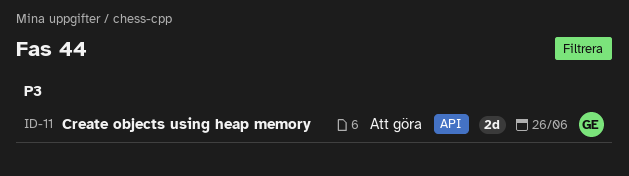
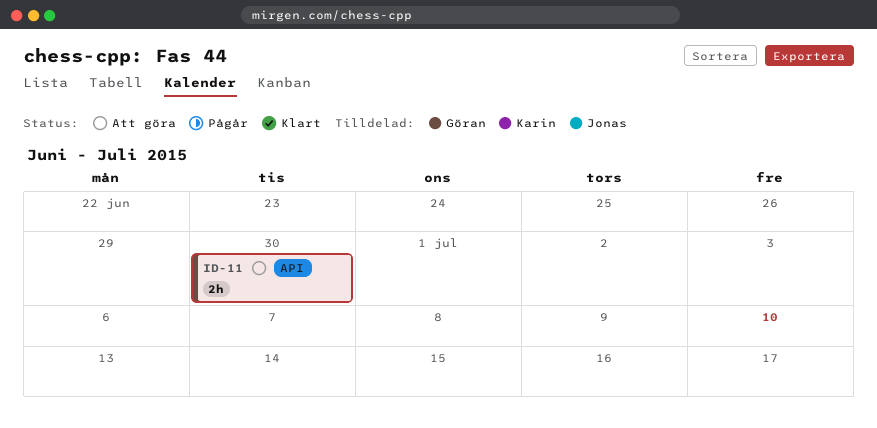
ID-11, estimate: 2d -> 2h
ID-11, due: Jun 26 -> Jun 30

